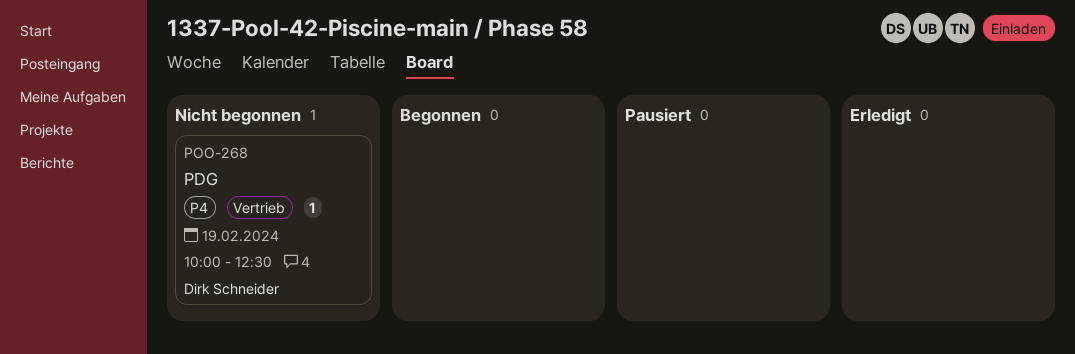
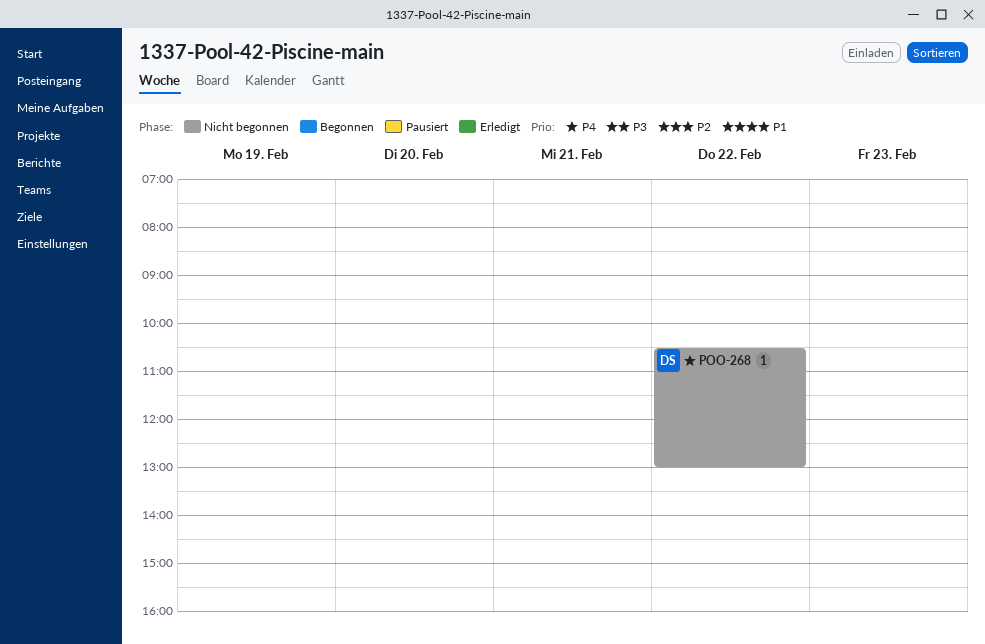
POO-268, day: Feb 19 -> Feb 22
POO-268, begins: 10:00 -> 10:30
POO-268, ends: 12:30 -> 13:00

